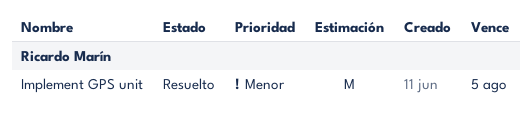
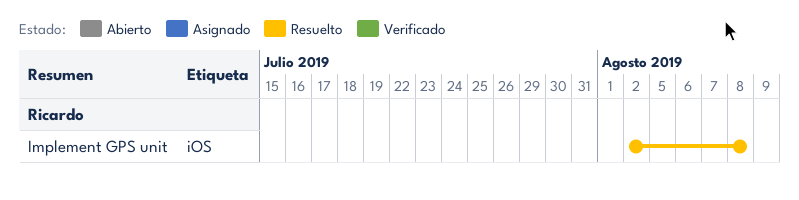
Implement GPS unit, due: Aug 5 -> Aug 8

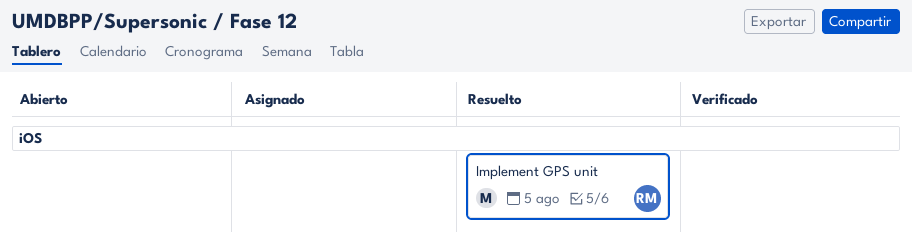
Implement GPS unit, due: Aug 8 -> Aug 5

